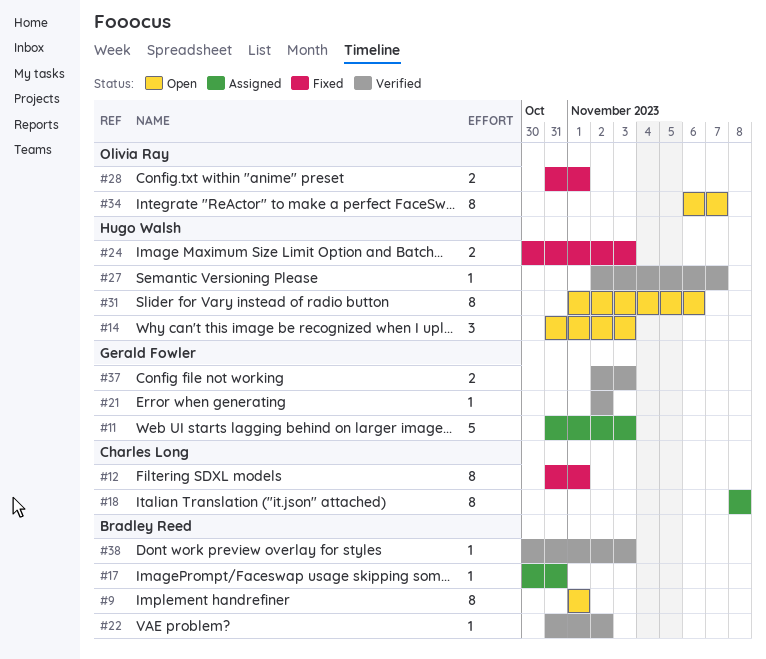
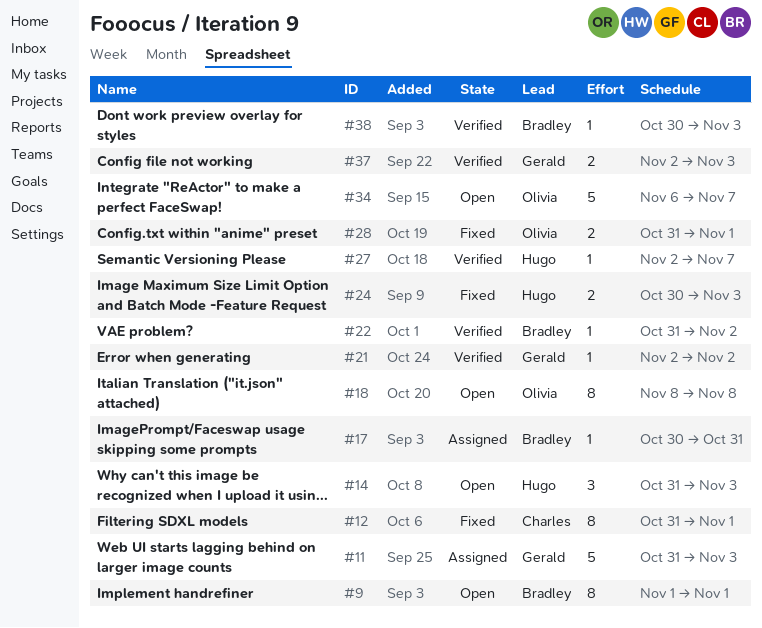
#18, status: Assigned -> Open
#18, owner: Charles Long -> Olivia Ray
#31: present -> none
#34, estimate: 8 -> 5

